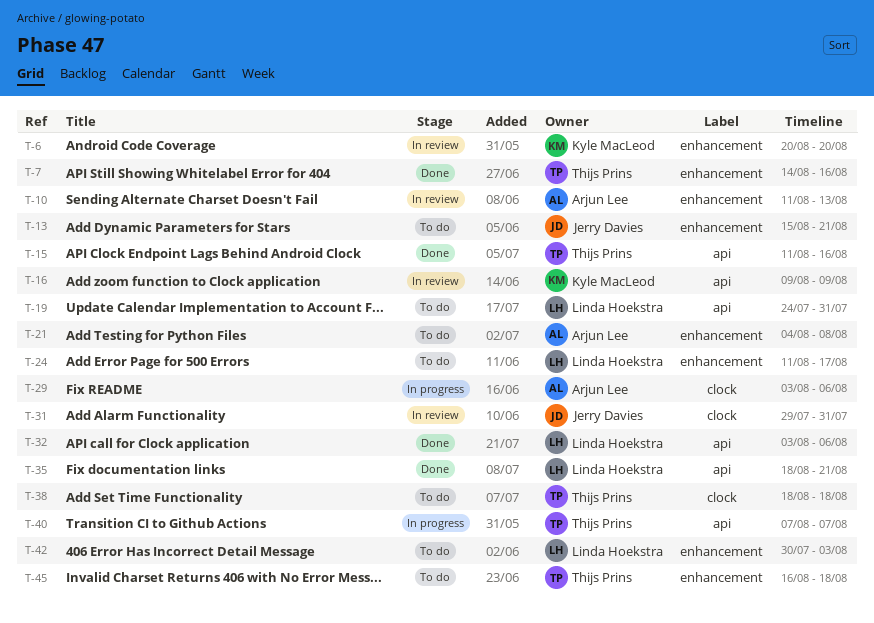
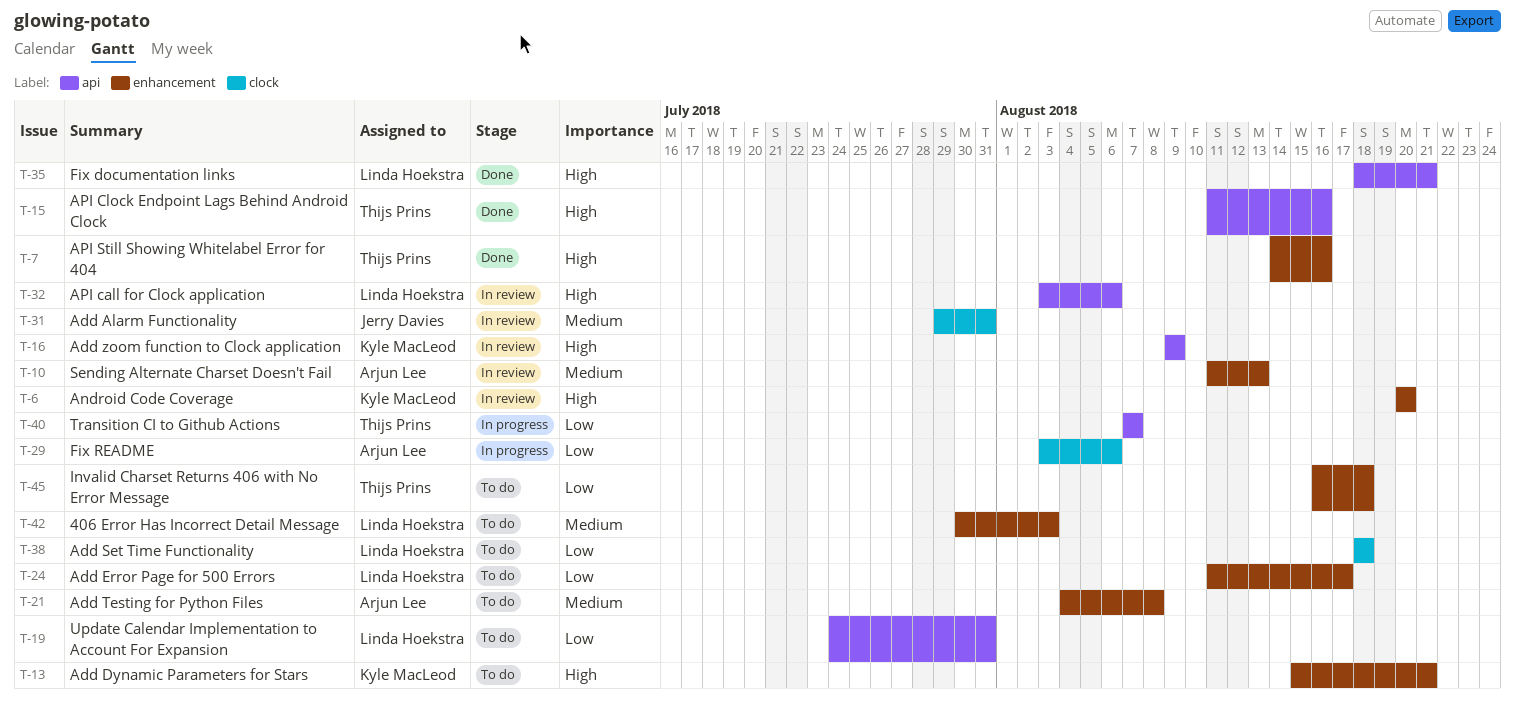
T-13, owner: Jerry Davies -> Kyle MacLeod
T-32, status: Done -> In review
T-38, owner: Thijs Prins -> Linda Hoekstra

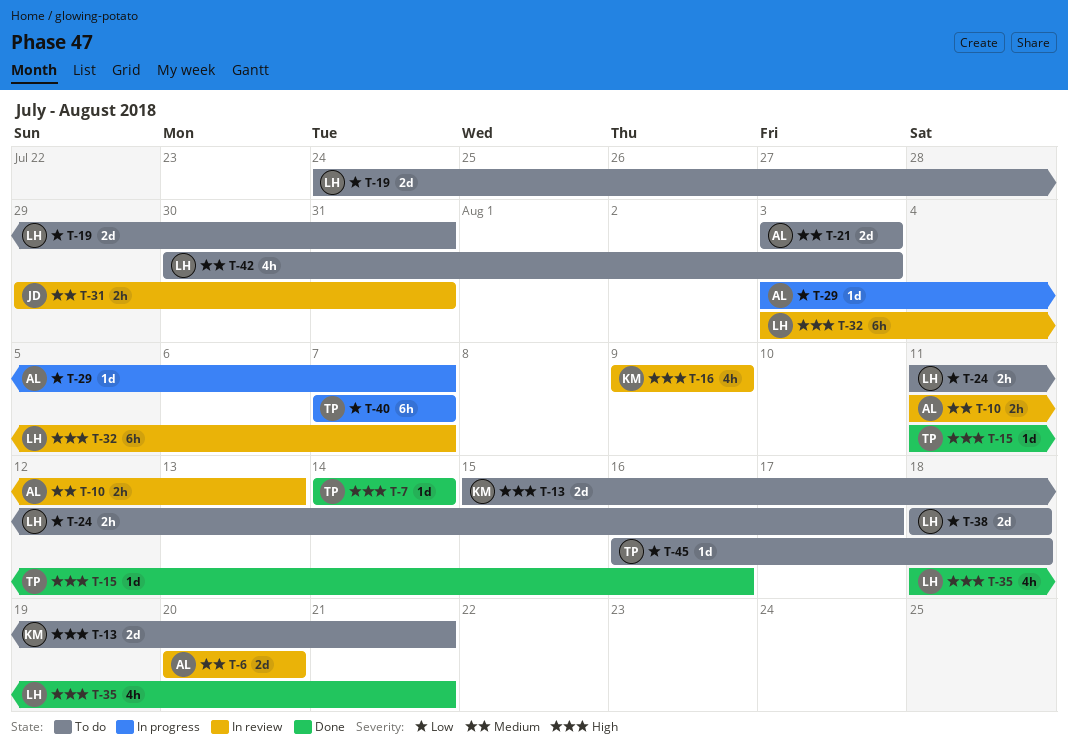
T-6, owner: Kyle MacLeod -> Arjun Lee
T-6, priority: High -> Medium
T-7, due: Aug 16 -> Aug 14
T-21, start: Aug 4 -> Aug 3
T-21, due: Aug 8 -> Aug 3
T-29, due: Aug 6 -> Aug 7
T-32, due: Aug 6 -> Aug 7

